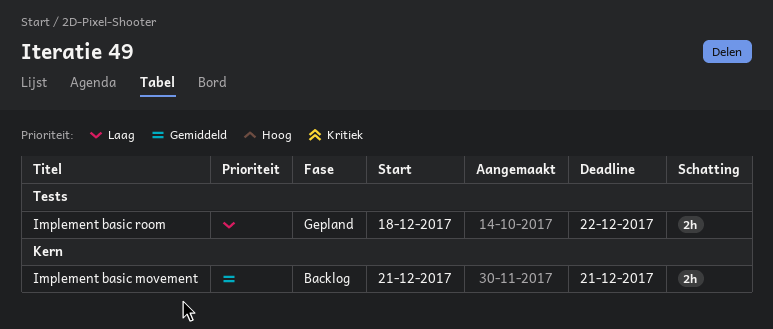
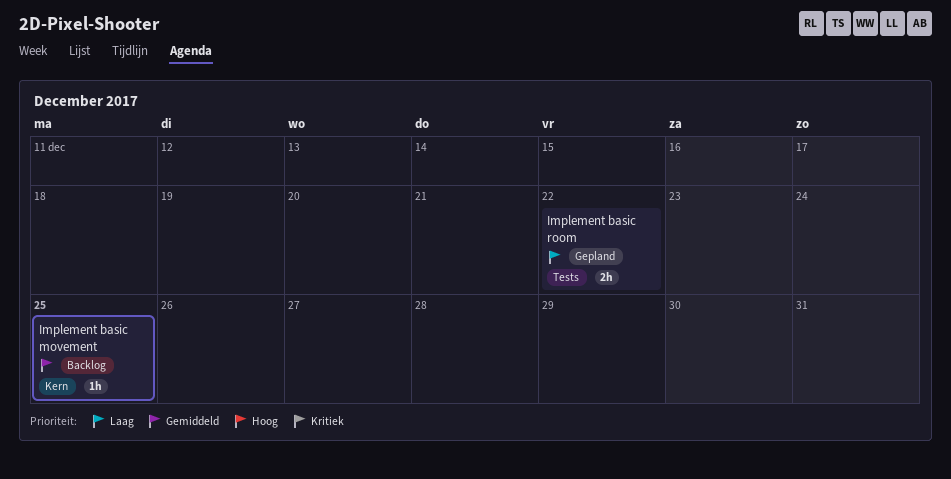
Implement basic movement, estimate: 2h -> 1h
Implement basic movement, due: Dec 21 -> Dec 25

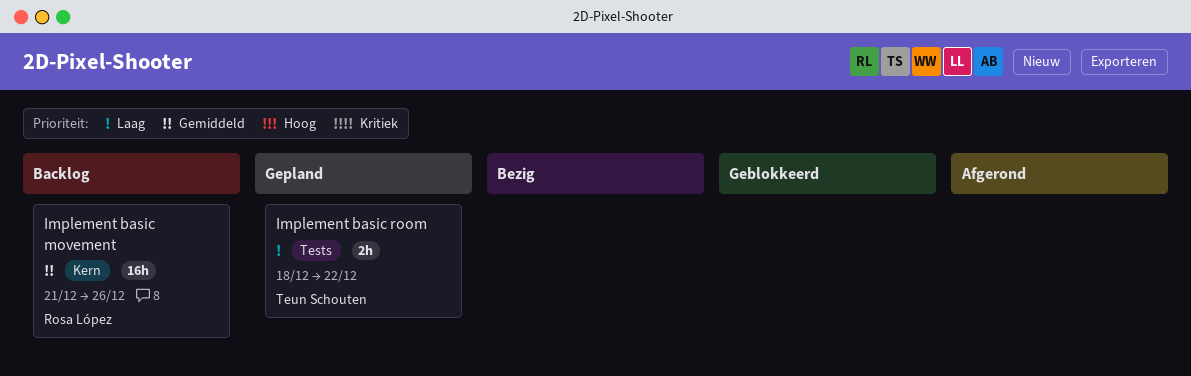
Implement basic movement, estimate: 1h -> 16h
Implement basic movement, due: Dec 25 -> Dec 26

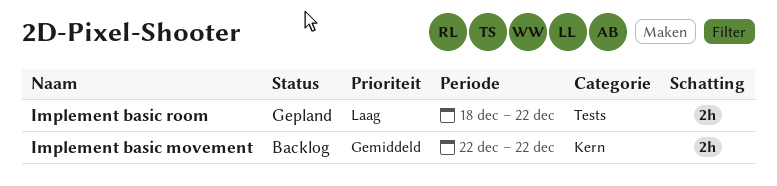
Implement basic movement, estimate: 16h -> 2h
Implement basic movement, start: Dec 21 -> Dec 22
Implement basic movement, due: Dec 26 -> Dec 22

